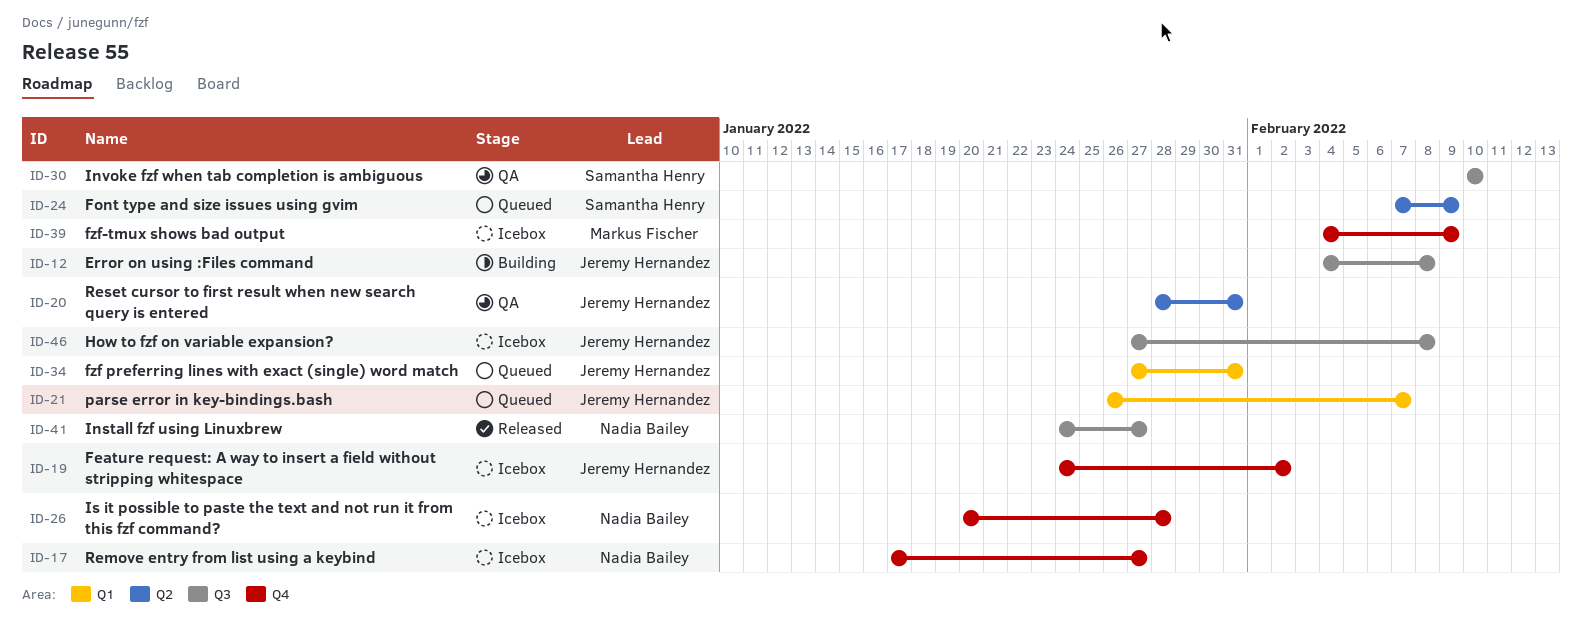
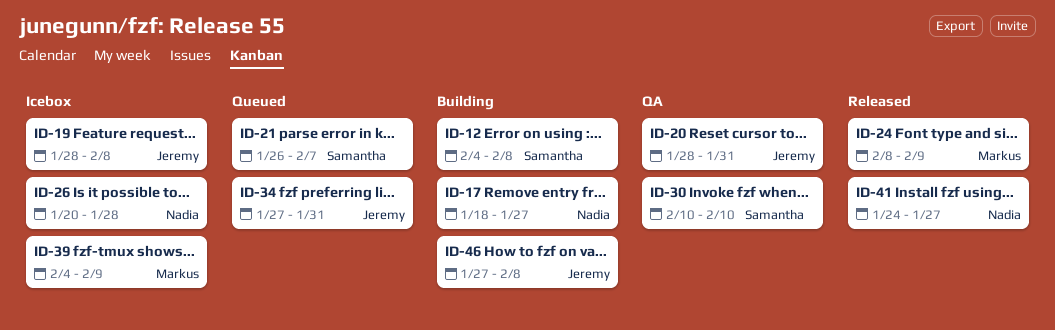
ID-12, owner: Jeremy Hernandez -> Samantha Henry
ID-17, status: Icebox -> Building
ID-17, start: Jan 17 -> Jan 18
ID-19, start: Jan 24 -> Jan 28
ID-19, due: Feb 2 -> Feb 8
ID-21, owner: Jeremy Hernandez -> Samantha Henry
ID-24, status: Queued -> Released
ID-24, owner: Samantha Henry -> Markus Fischer
ID-24, start: Feb 7 -> Feb 8
ID-46, status: Icebox -> Building

